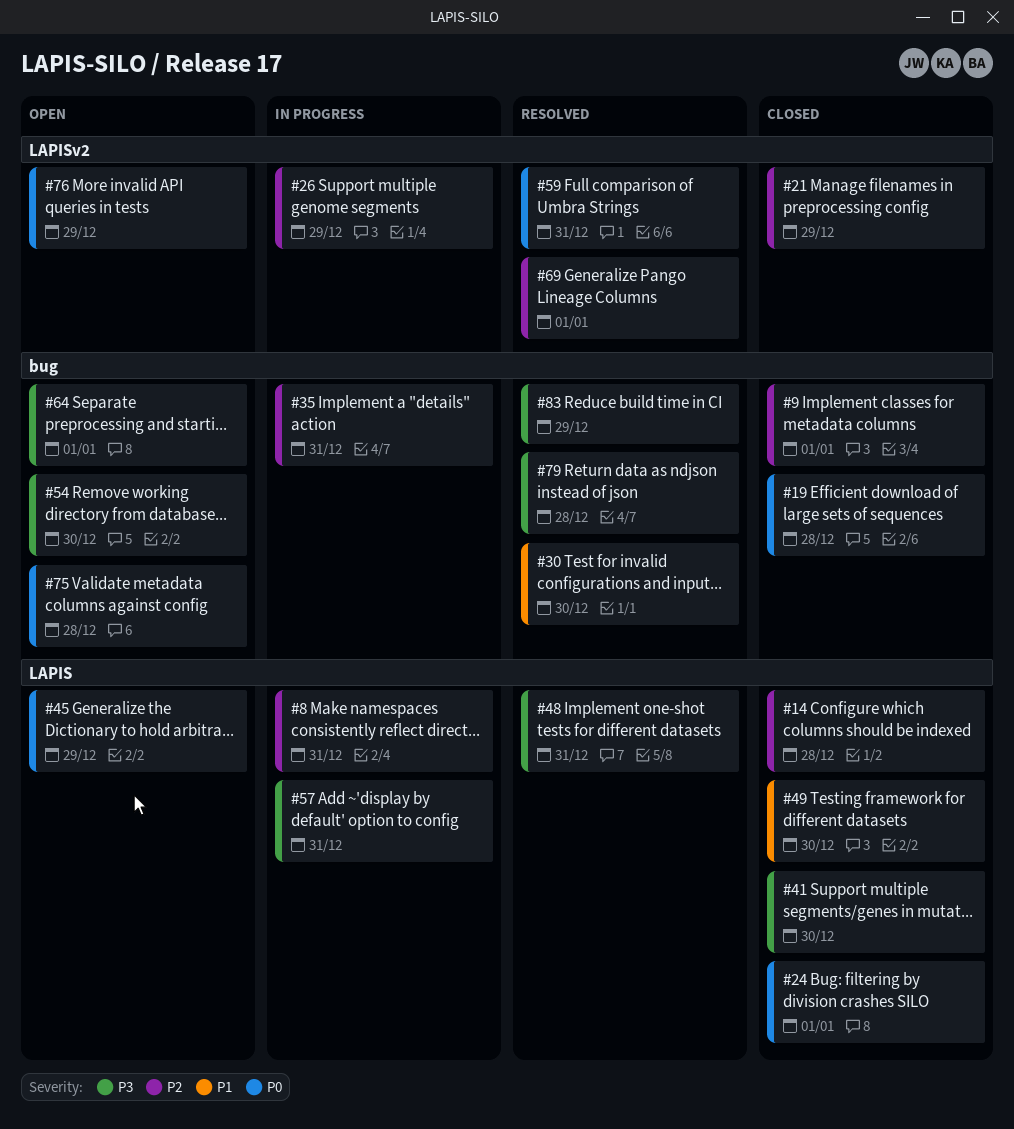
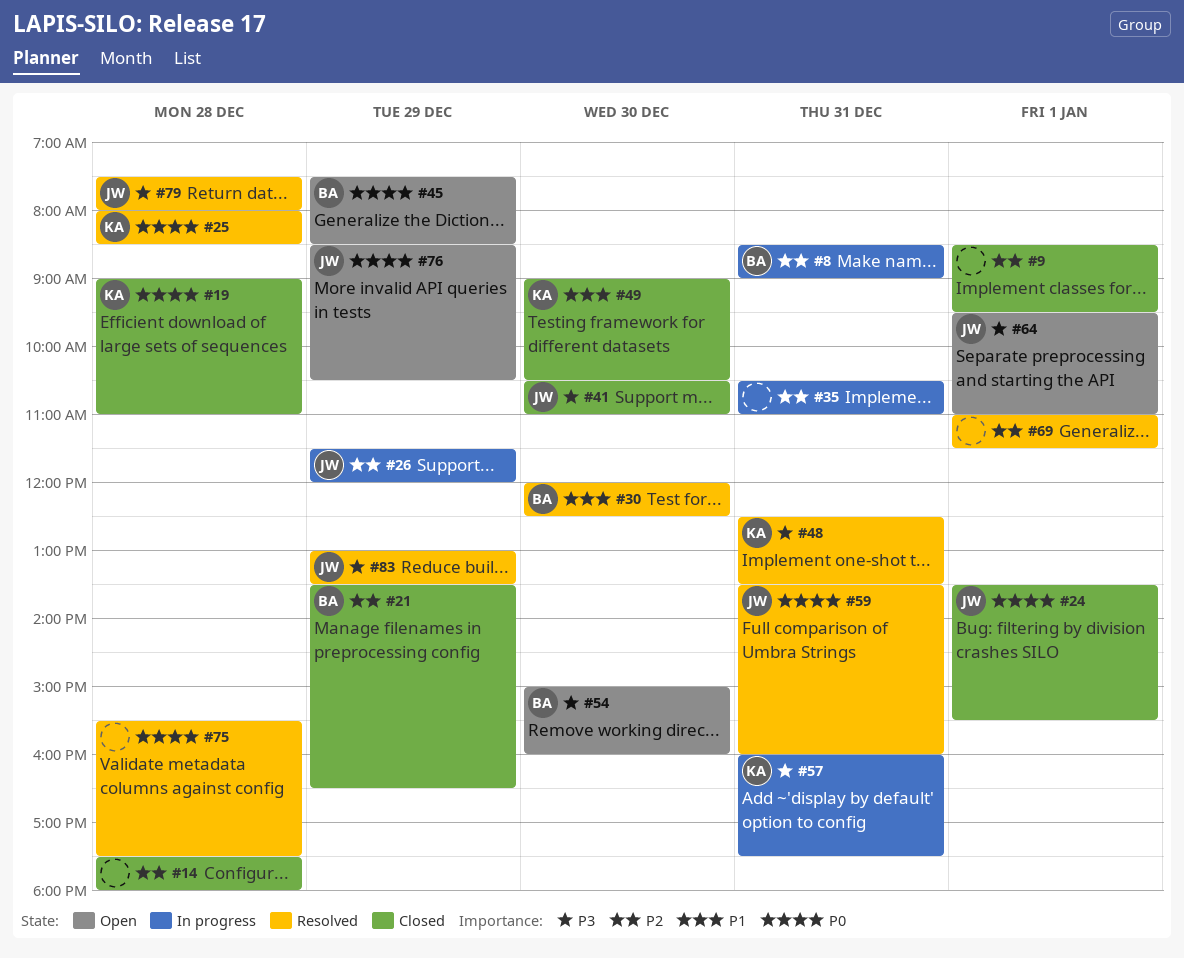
#25: none -> present
#75, status: Open -> Resolved

